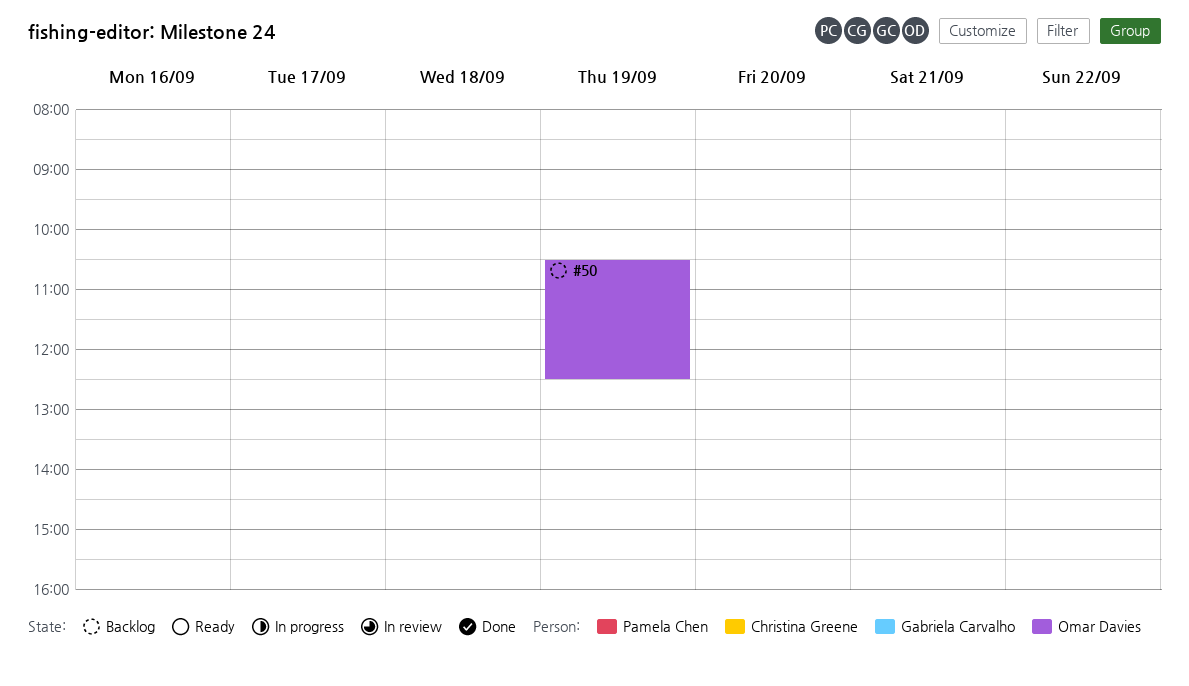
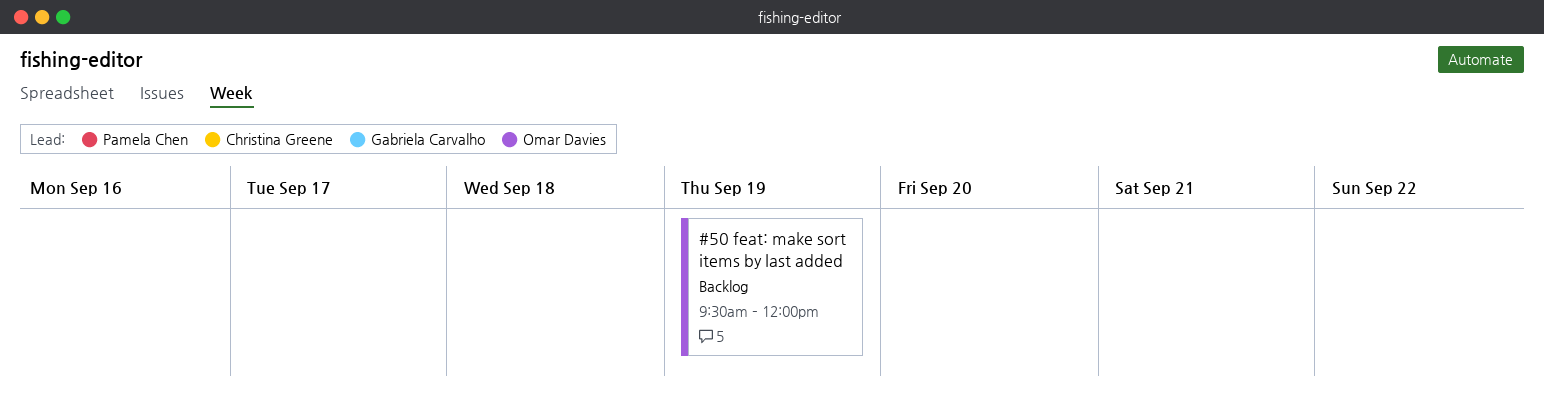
#50, begins: 10:30 -> 09:30
#50, ends: 12:30 -> 12:00

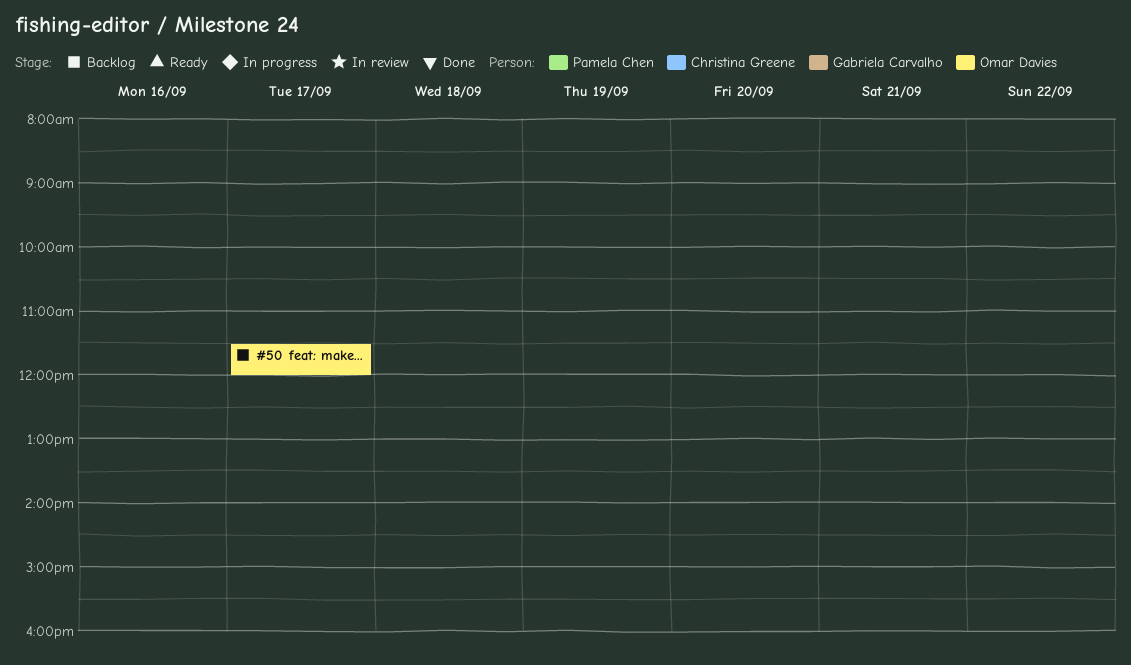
#50, day: Sep 19 -> Sep 17
#50, begins: 09:30 -> 11:30

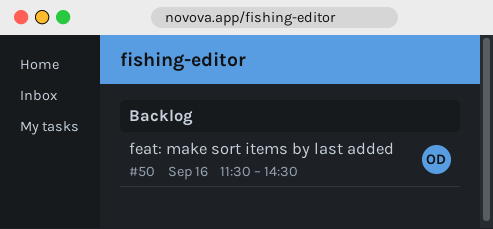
#50, day: Sep 17 -> Sep 16
#50, ends: 12:00 -> 14:30

